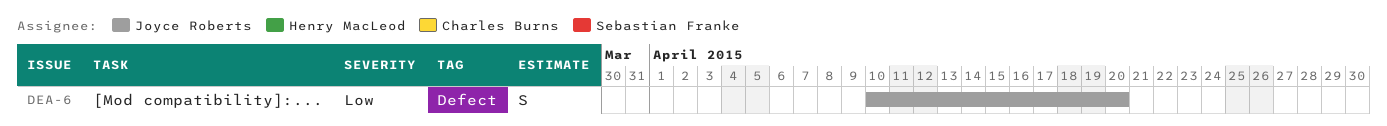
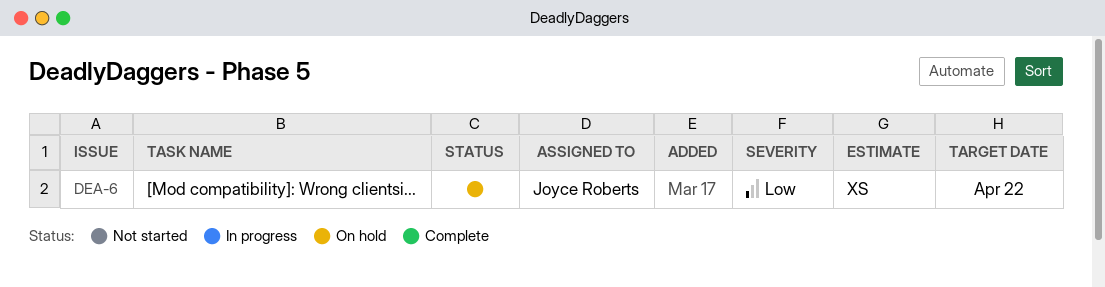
DEA-6, estimate: S -> XS
DEA-6, due: Apr 20 -> Apr 22

